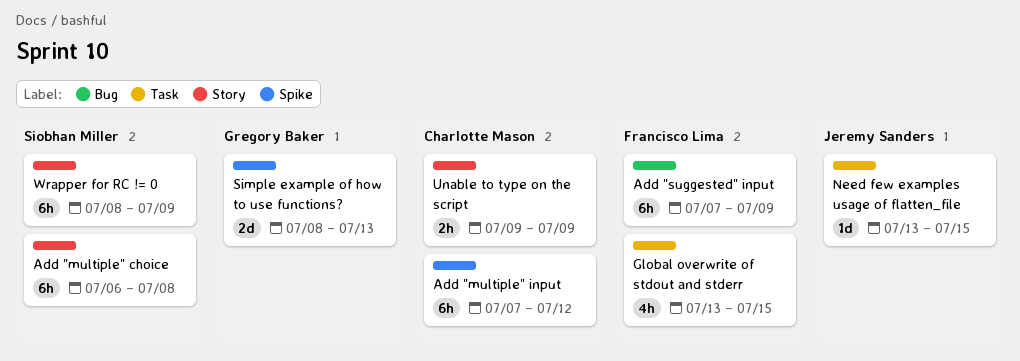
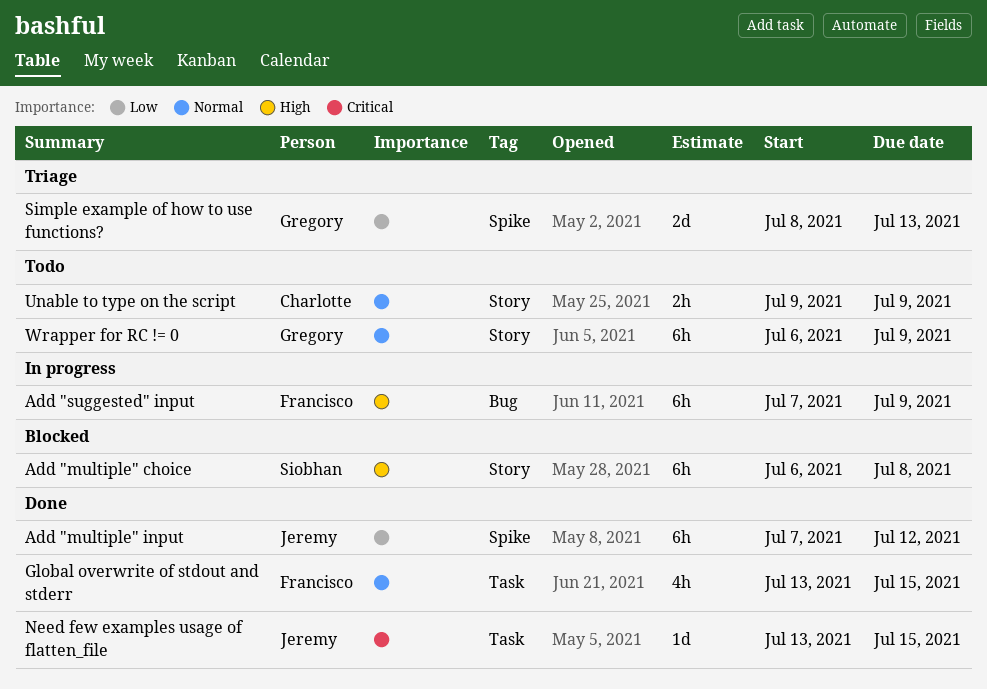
Add "multiple" input, owner: Charlotte Mason -> Jeremy Sanders
Wrapper for RC != 0, owner: Siobhan Miller -> Gregory Baker
Wrapper for RC != 0, start: Jul 8 -> Jul 6

